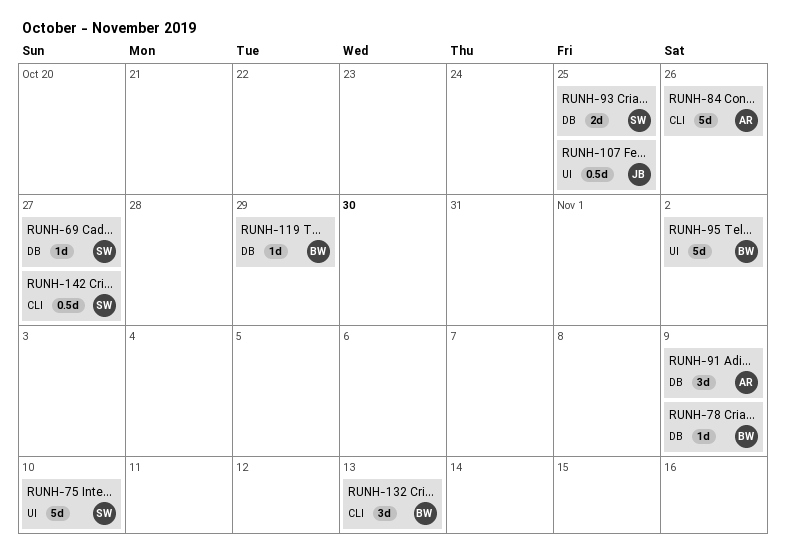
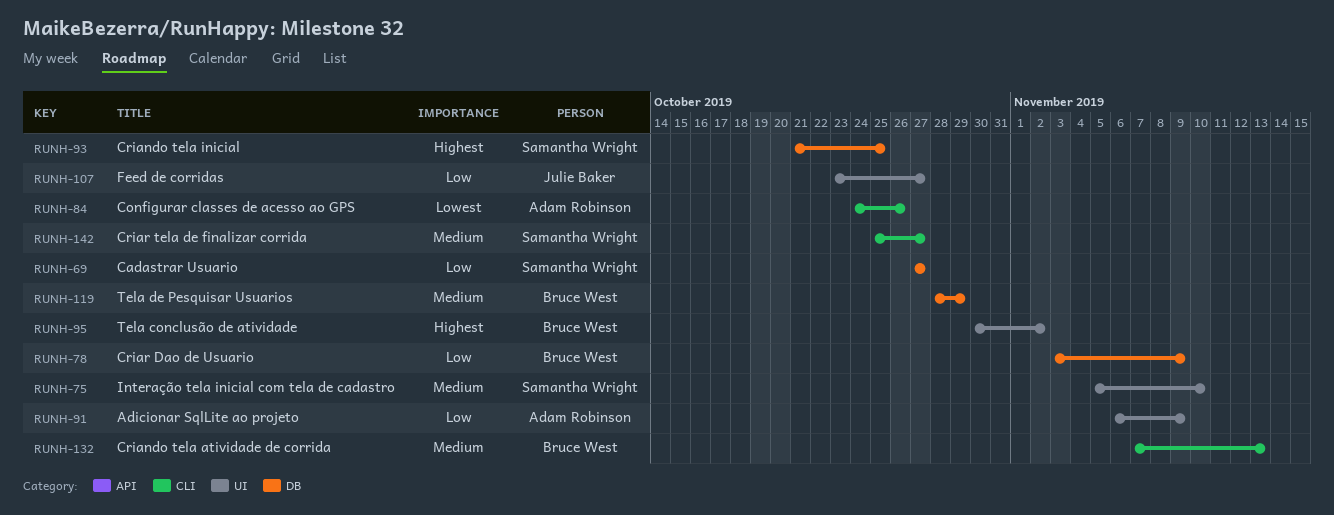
RUNH-91, label: DB -> UI
RUNH-107, due: Oct 25 -> Oct 27

